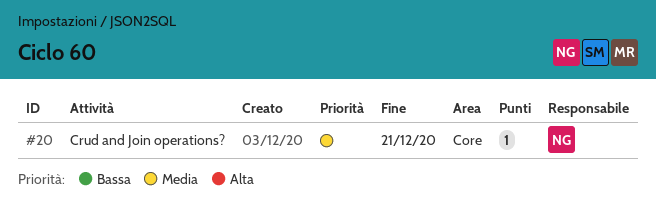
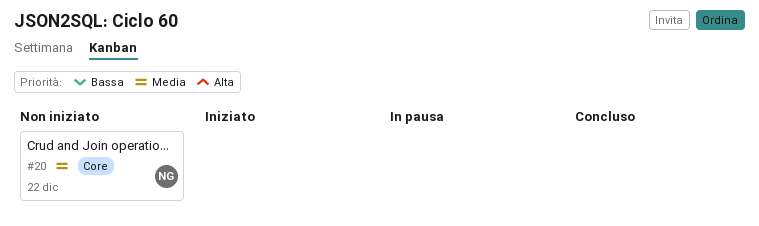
#20, due: Dec 21 -> Dec 22

